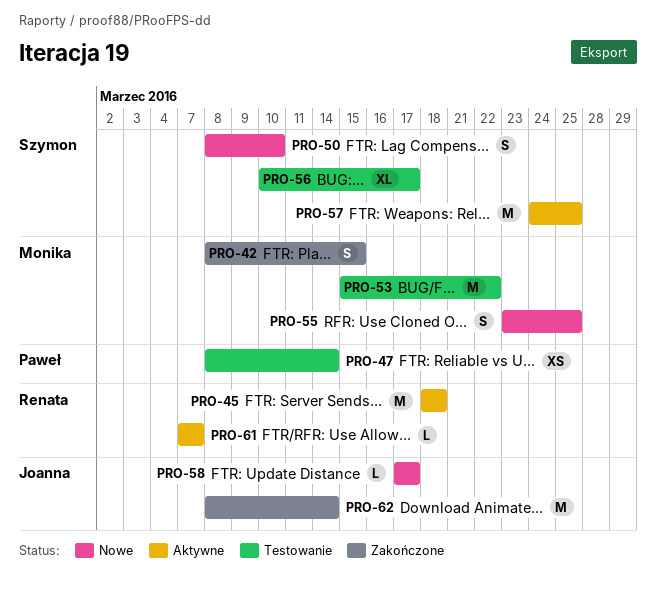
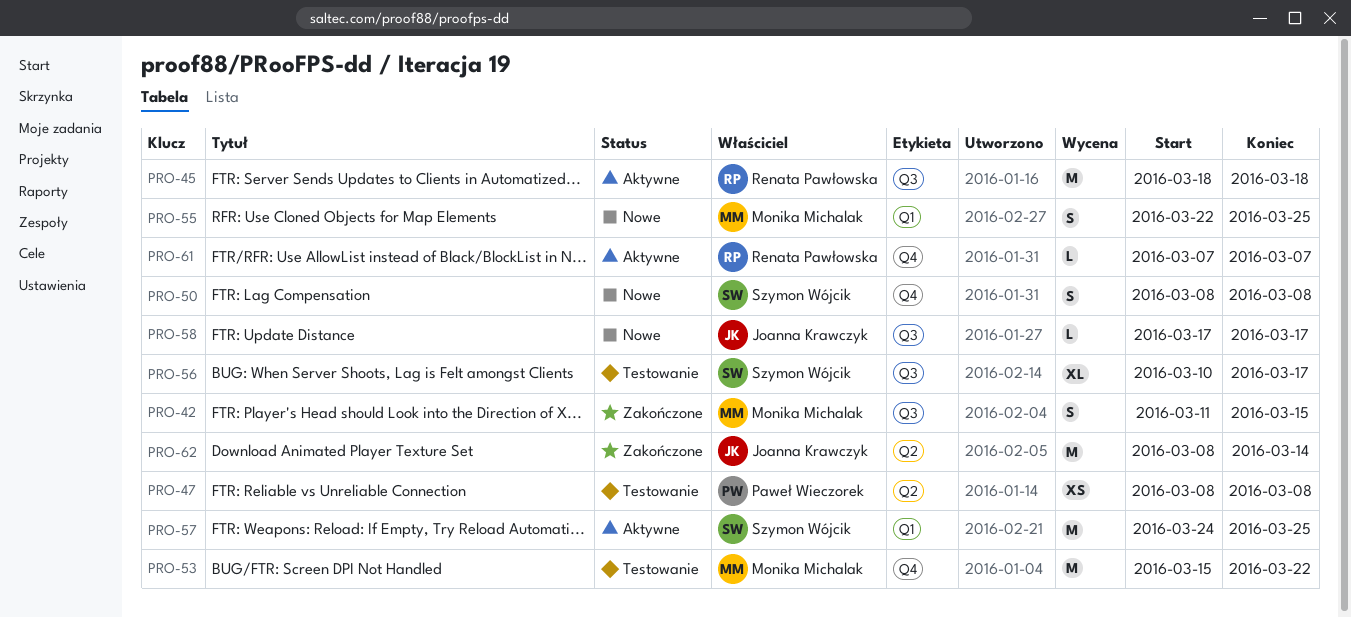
PRO-42, start: Mar 8 -> Mar 11
PRO-47, due: Mar 14 -> Mar 8
PRO-50, due: Mar 10 -> Mar 8
PRO-55, start: Mar 23 -> Mar 22

